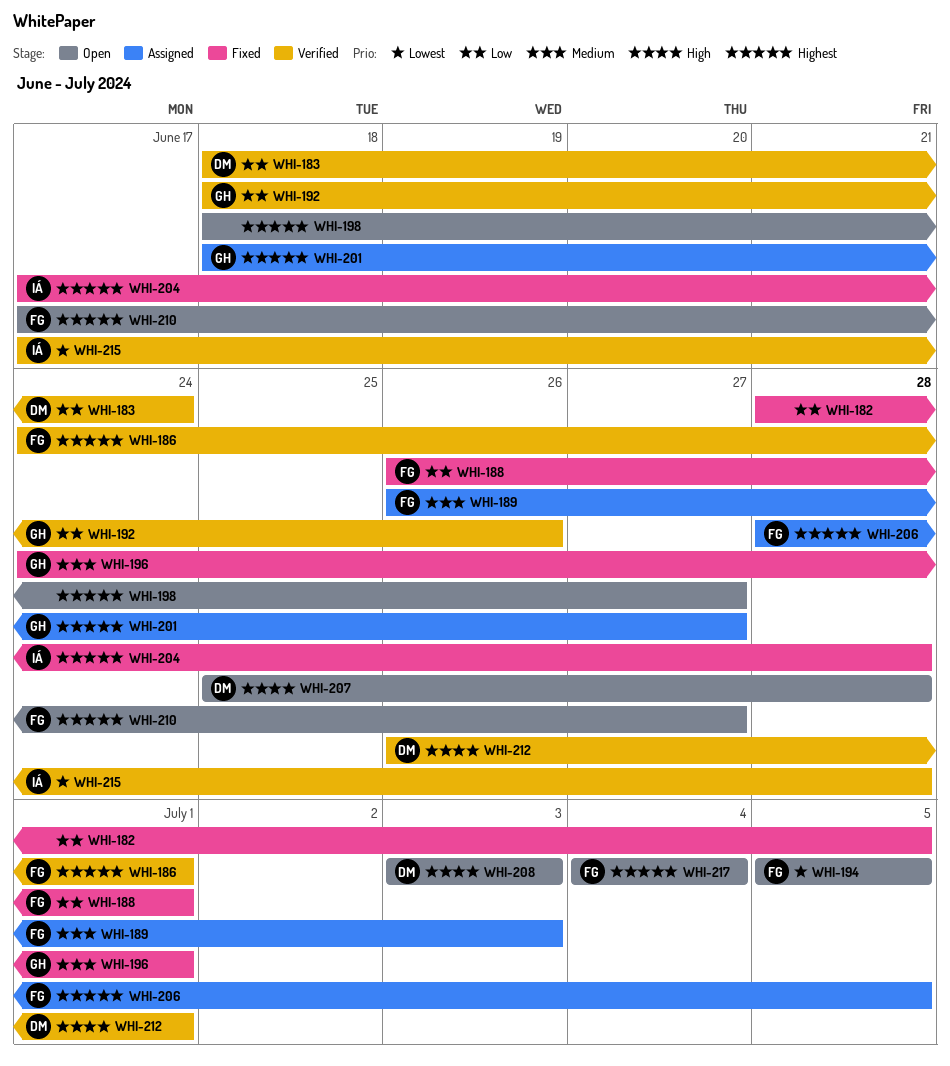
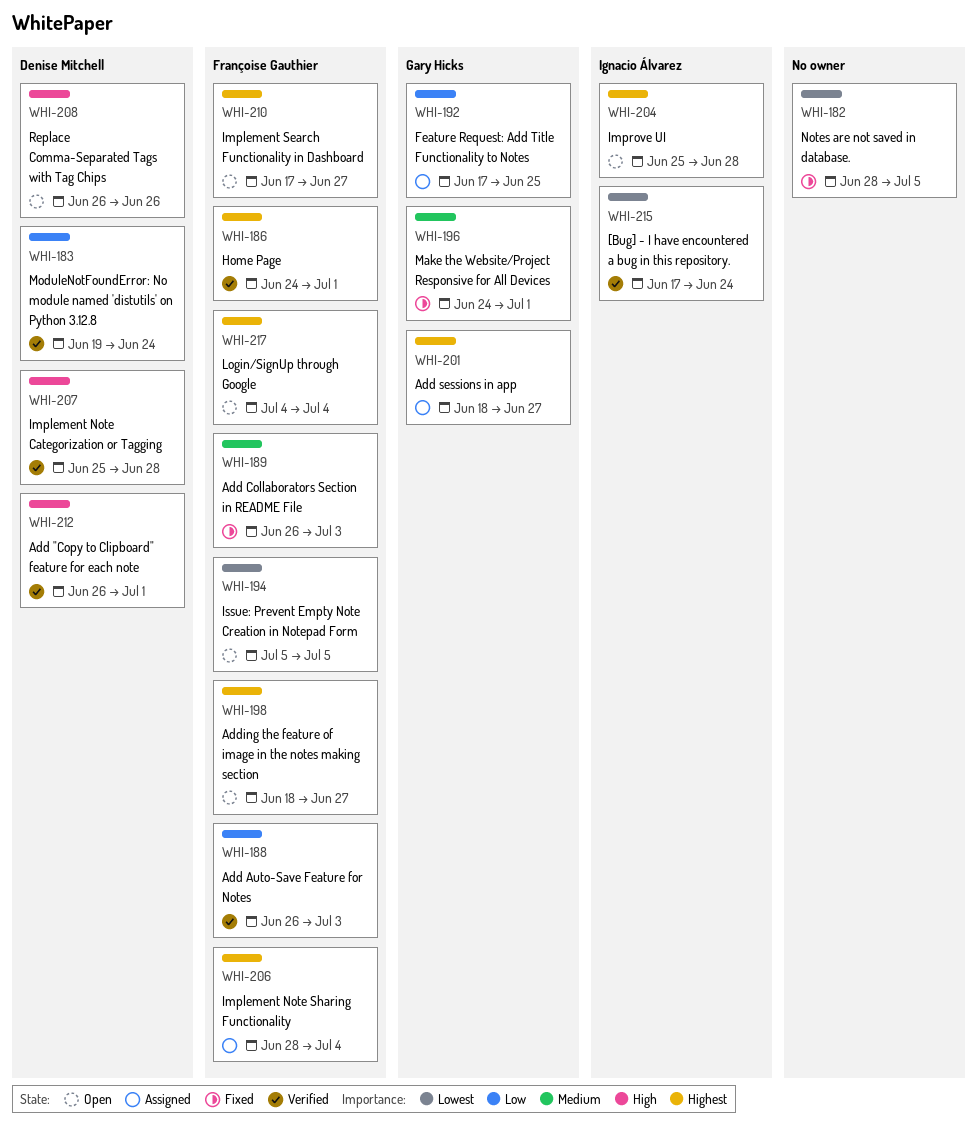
WHI-182, priority: Low -> Lowest
WHI-183, start: Jun 18 -> Jun 19
WHI-188, status: Fixed -> Verified
WHI-188, due: Jul 1 -> Jul 3
WHI-189, status: Assigned -> Fixed
WHI-192, status: Verified -> Assigned
WHI-192, start: Jun 18 -> Jun 17
WHI-192, due: Jun 26 -> Jun 25
WHI-198, owner: none -> Françoise Gauthier
WHI-204, status: Fixed -> Open
WHI-204, start: Jun 17 -> Jun 25
WHI-206, due: Jul 5 -> Jul 4
WHI-207, status: Open -> Verified
WHI-208, start: Jul 3 -> Jun 26
WHI-208, due: Jul 3 -> Jun 26
WHI-215, due: Jun 28 -> Jun 24

